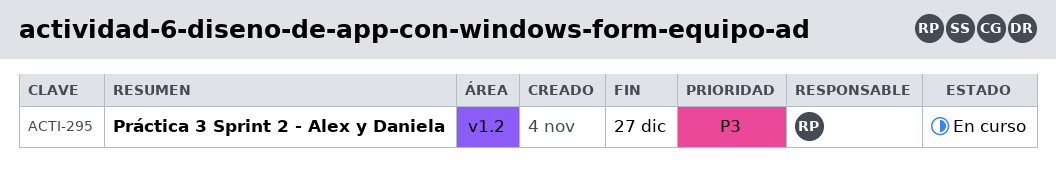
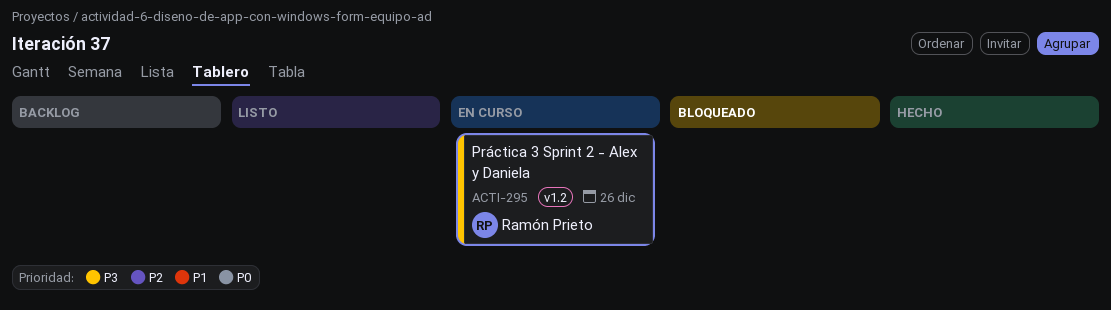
ACTI-295, due: Dec 27 -> Dec 26

